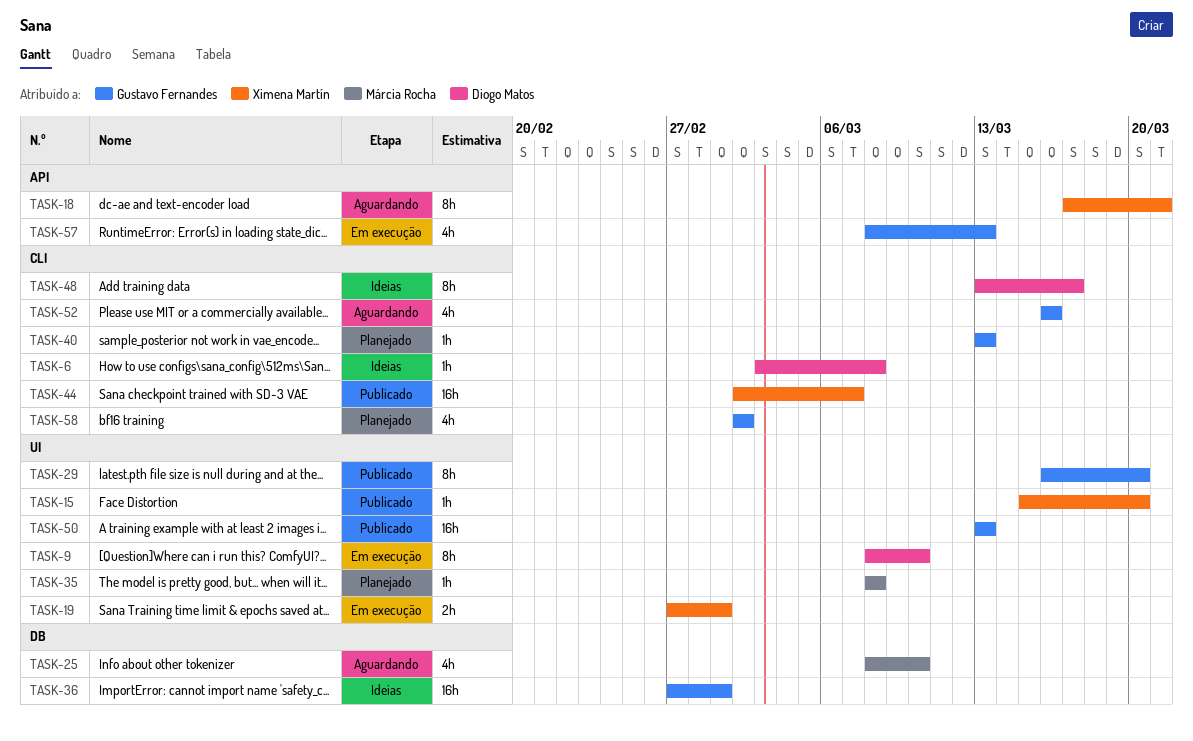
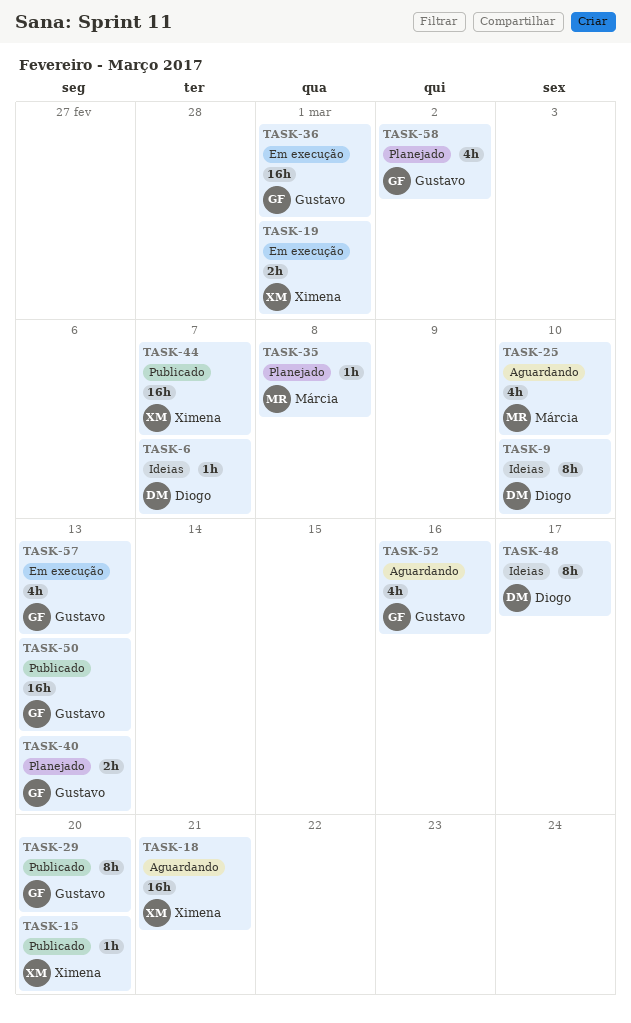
TASK-6, due: Mar 8 -> Mar 7
TASK-9, status: Em execução -> Ideias
TASK-18, estimate: 8h -> 16h
TASK-36, status: Ideias -> Em execução
TASK-40, estimate: 1h -> 2h

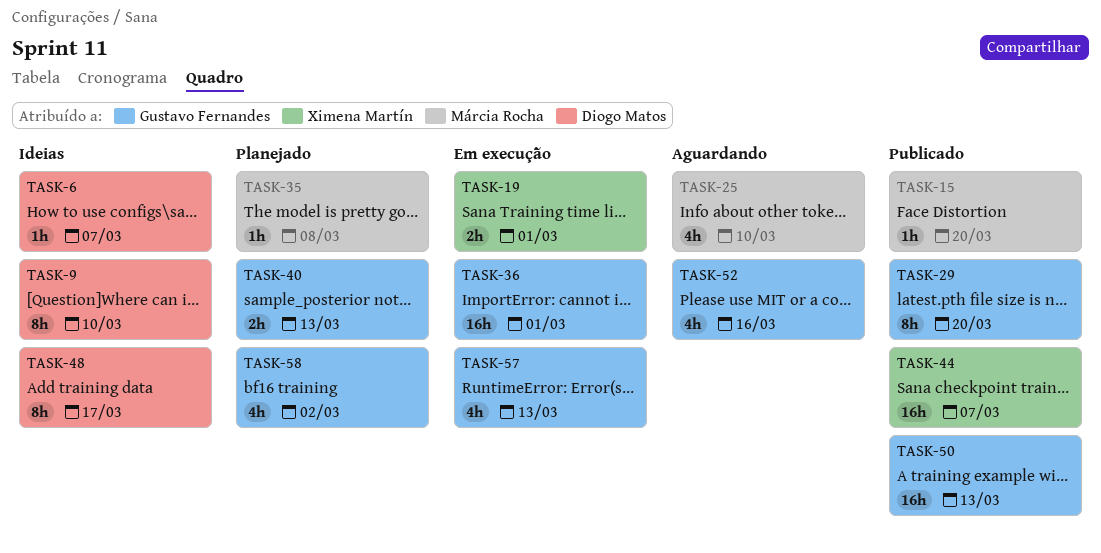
TASK-15, owner: Ximena Martín -> Márcia Rocha
TASK-18: present -> none

